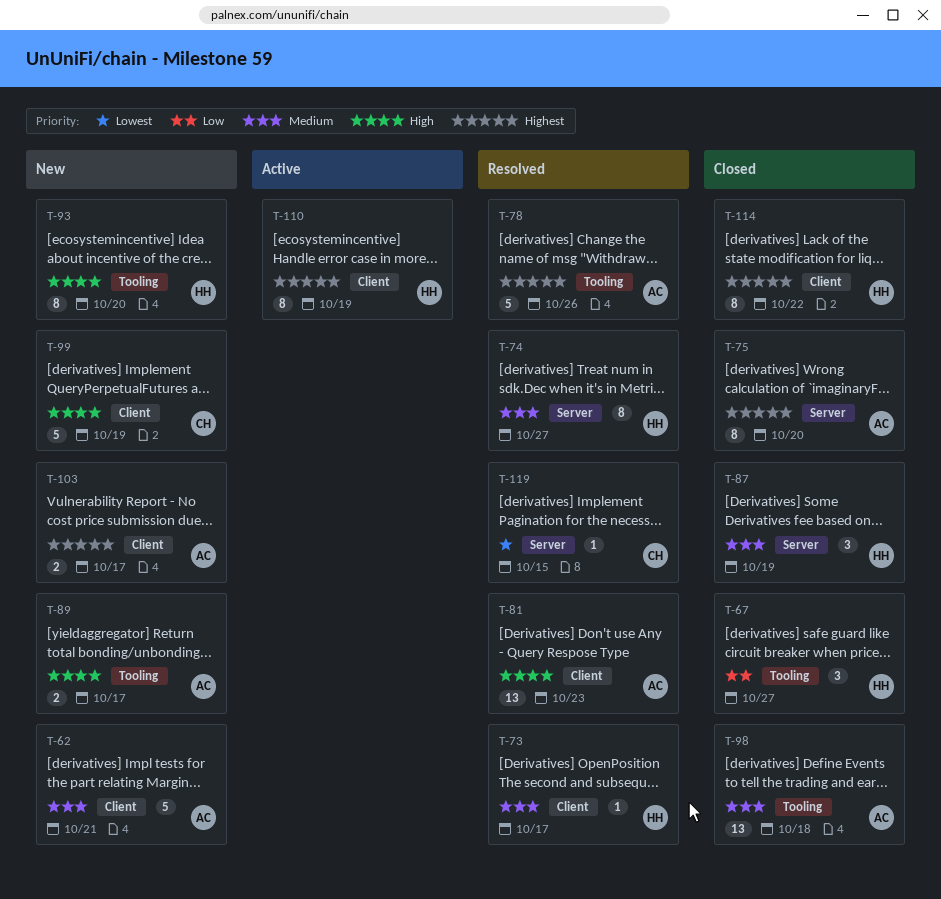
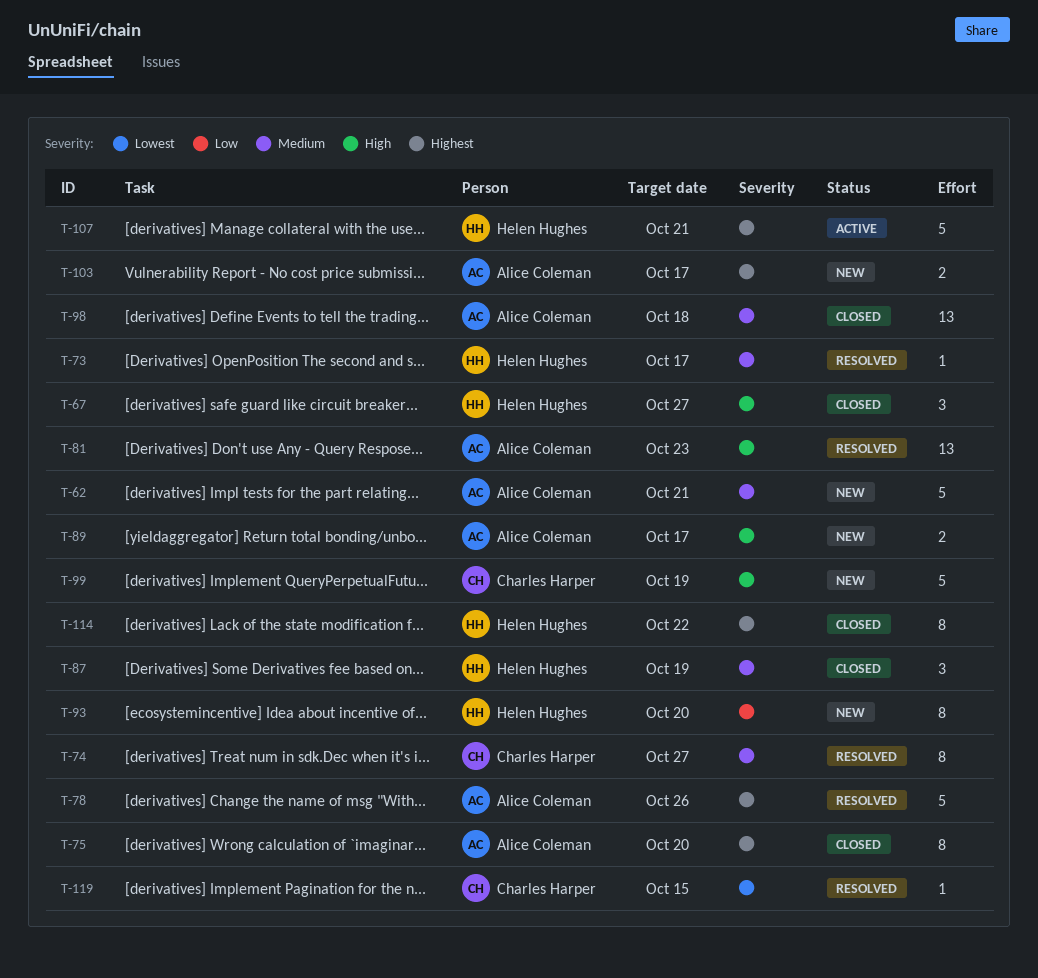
T-67, priority: Low -> High
T-74, owner: Helen Hughes -> Charles Harper
T-93, priority: High -> Low
T-107: none -> present
T-110: present -> none

